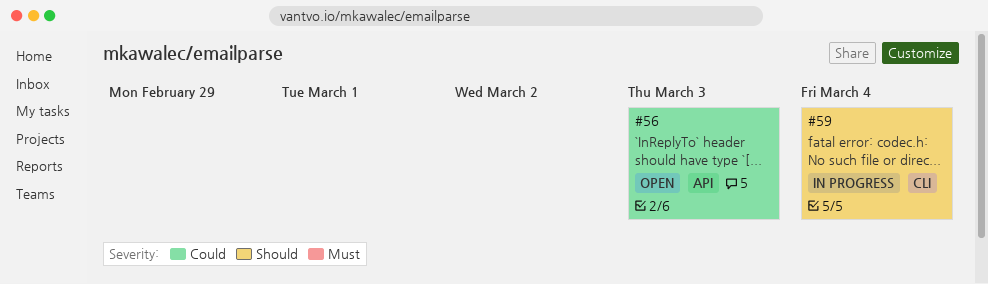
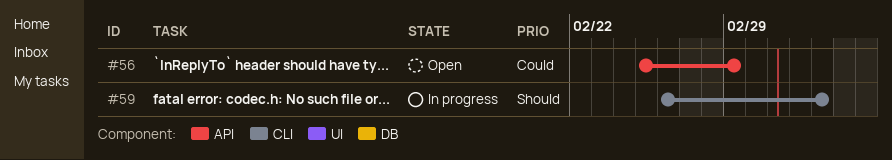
#56, due: Mar 3 -> Feb 29

